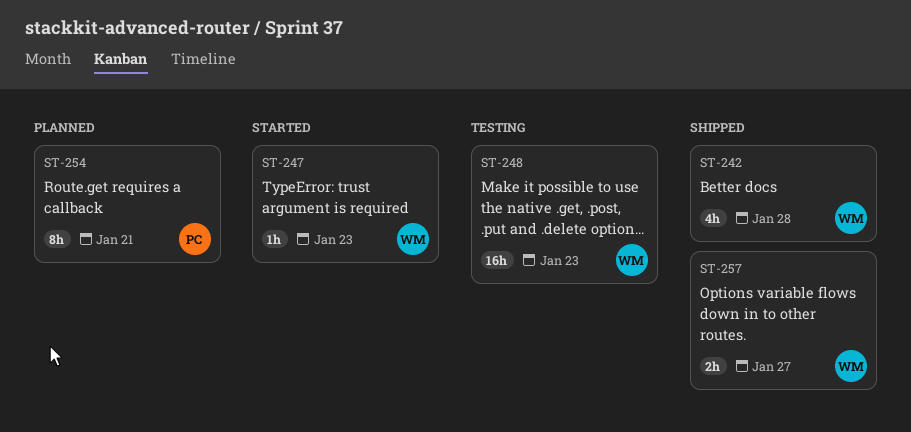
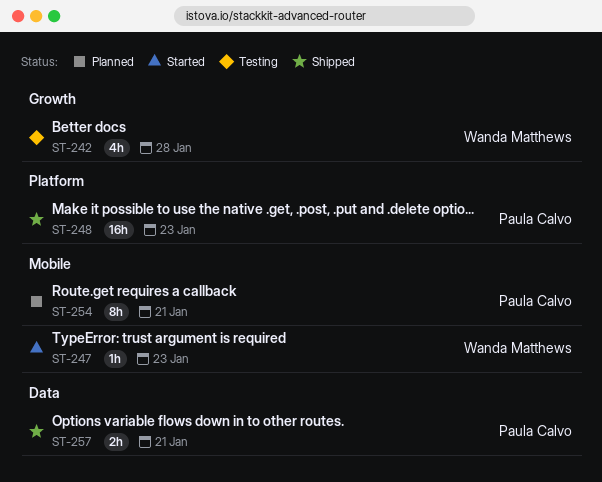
ST-242, status: Shipped -> Testing
ST-248, status: Testing -> Shipped
ST-248, owner: Wanda Matthews -> Paula Calvo
ST-257, owner: Wanda Matthews -> Paula Calvo
ST-257, due: Jan 27 -> Jan 21

